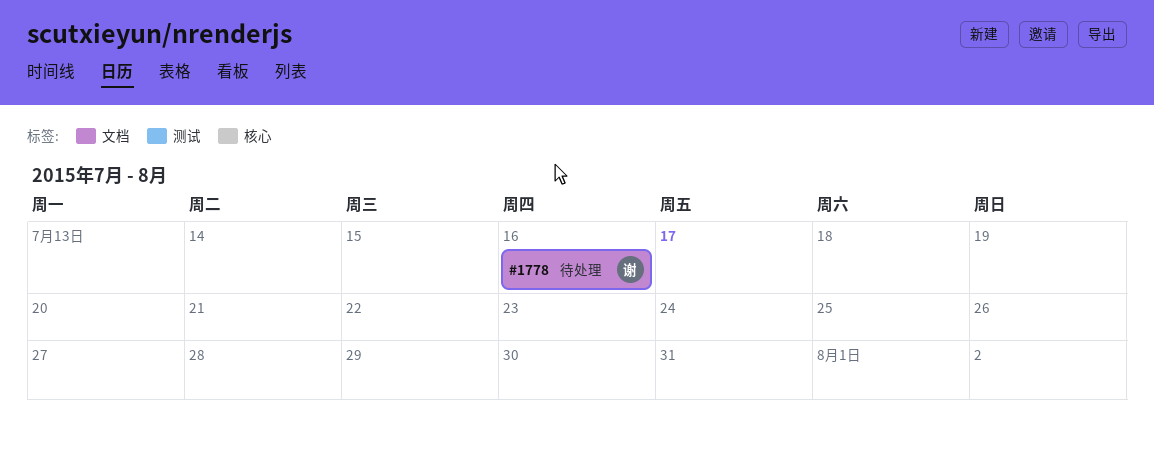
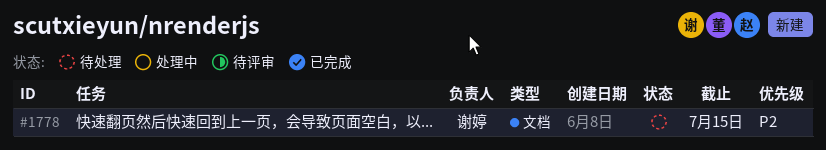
#1778, due: Jul 16 -> Jul 15

